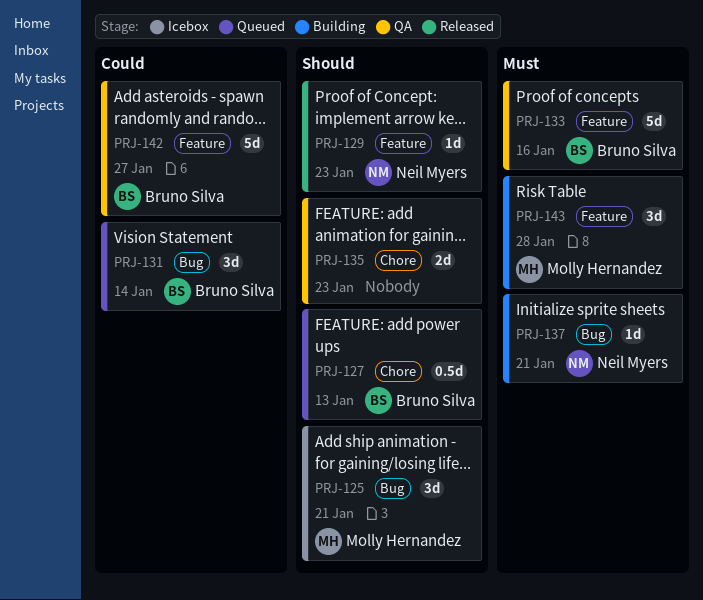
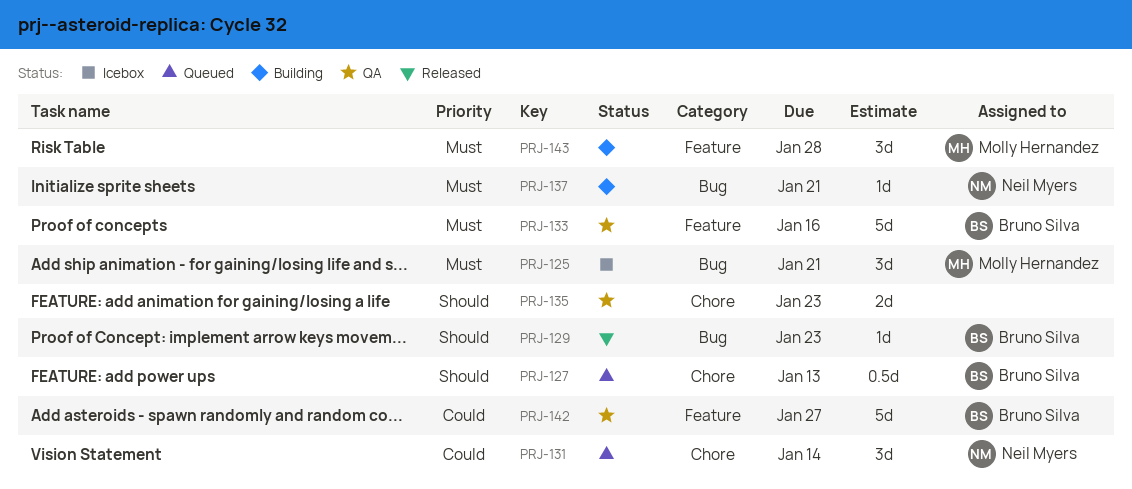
PRJ-125, priority: Should -> Must
PRJ-129, owner: Neil Myers -> Bruno Silva
PRJ-129, label: Feature -> Bug
PRJ-131, owner: Bruno Silva -> Neil Myers
PRJ-131, label: Bug -> Chore

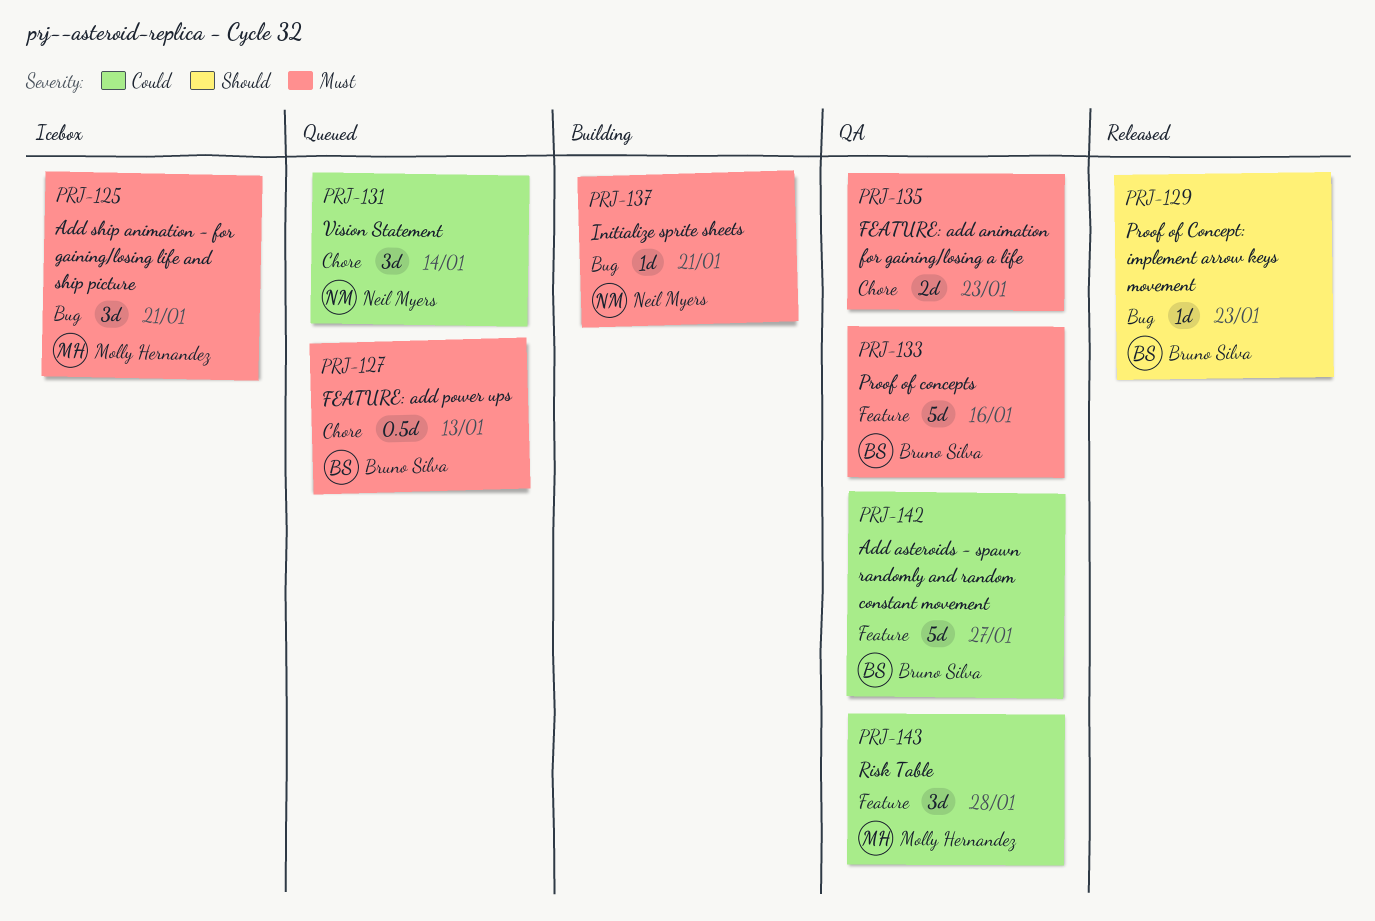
PRJ-127, priority: Should -> Must
PRJ-135, priority: Should -> Must
PRJ-143, status: Building -> QA
PRJ-143, priority: Must -> Could

